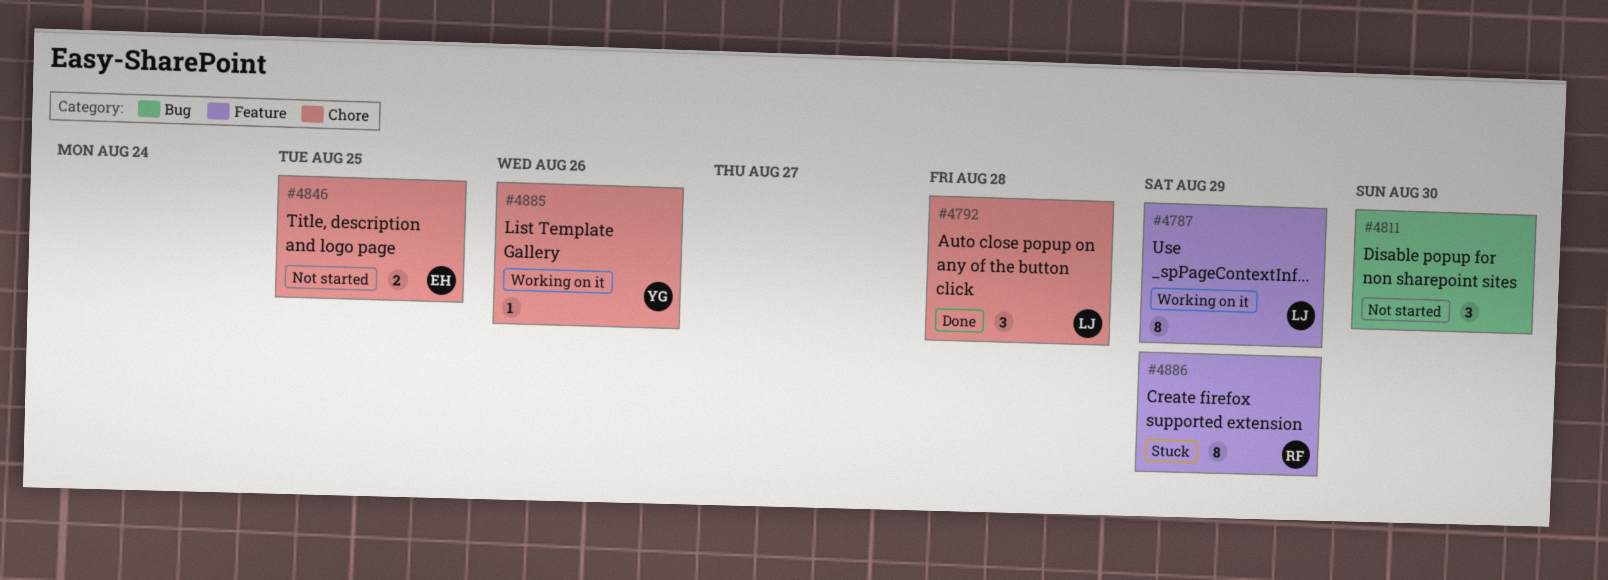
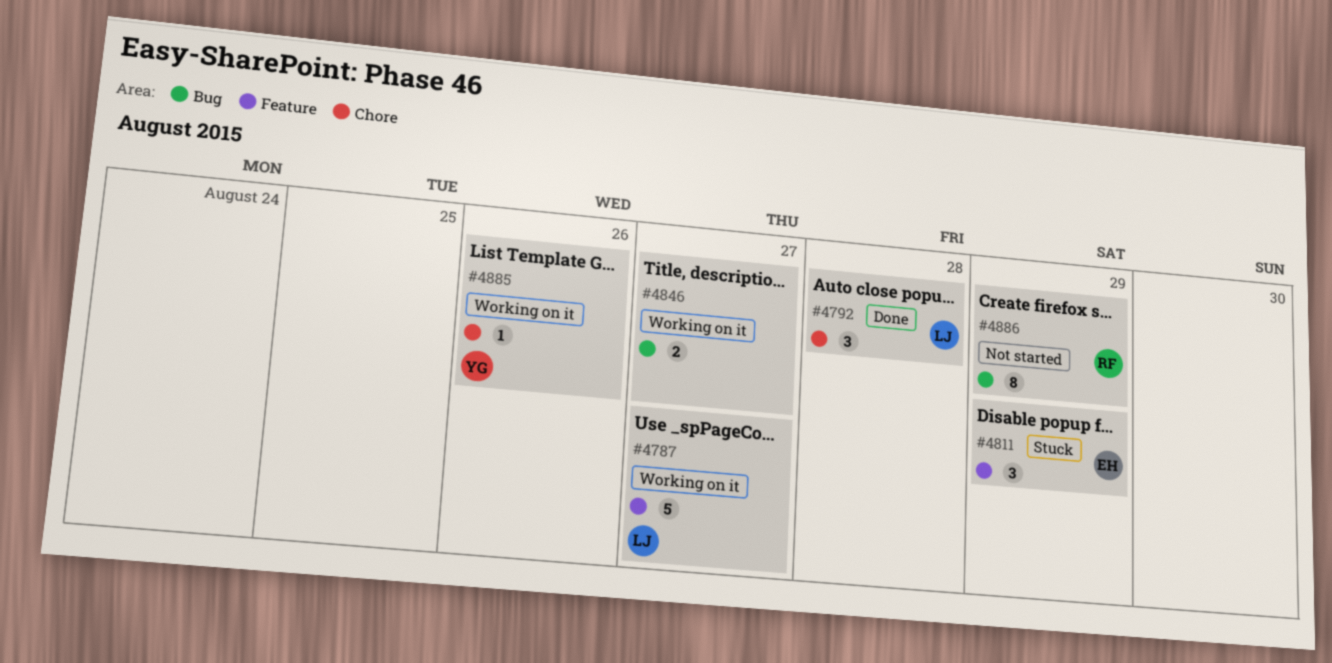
#4787, estimate: 8 -> 5
#4787, due: Aug 29 -> Aug 27
#4811, status: Not started -> Stuck
#4811, owner: none -> EH
#4811, label: Bug -> Feature
#4811, due: Aug 30 -> Aug 29
#4846, status: Not started -> Working on it
#4846, owner: EH -> none
#4846, label: Chore -> Bug
#4846, due: Aug 25 -> Aug 27
#4886, status: Stuck -> Not started
#4886, label: Feature -> Bug

